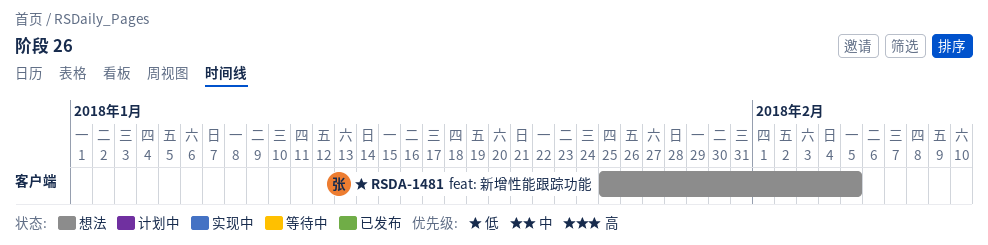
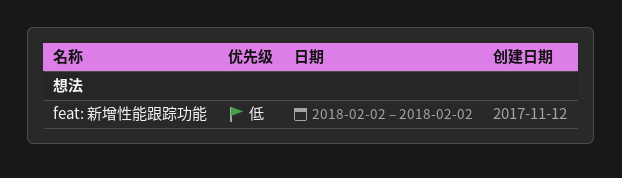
feat: 新增性能跟踪功能, start: Jan 25 -> Feb 2
feat: 新增性能跟踪功能, due: Feb 5 -> Feb 2

